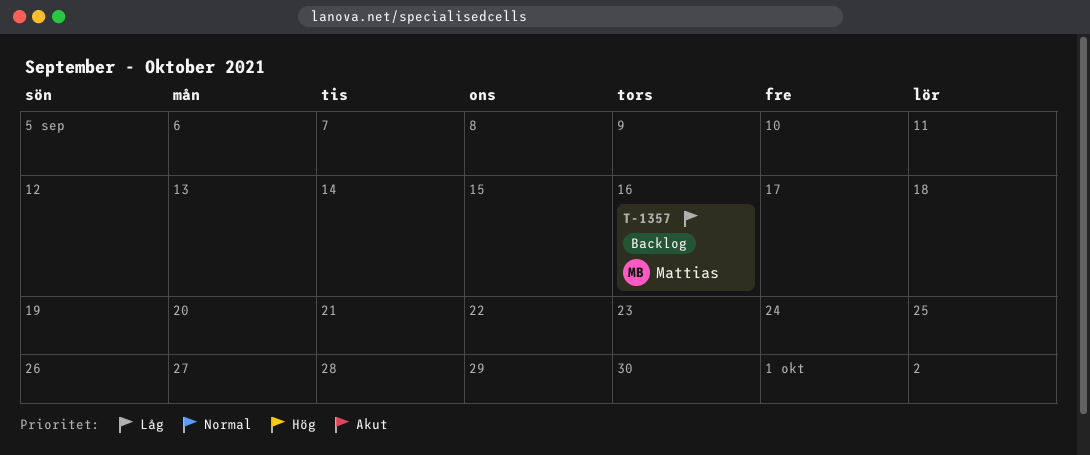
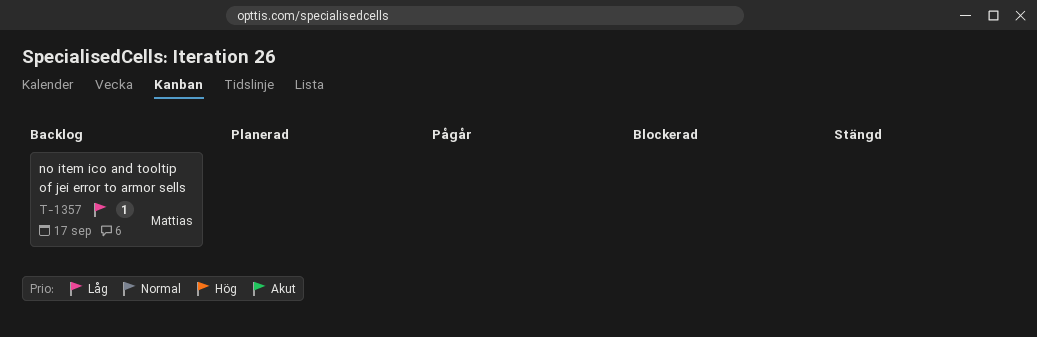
T-1357, due: Sep 16 -> Sep 17

